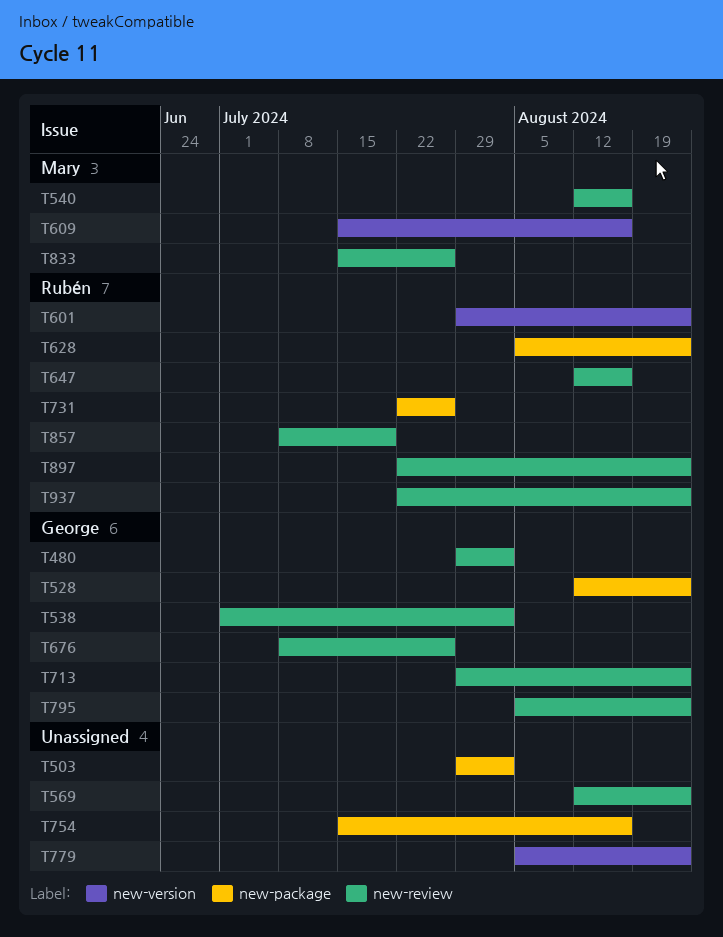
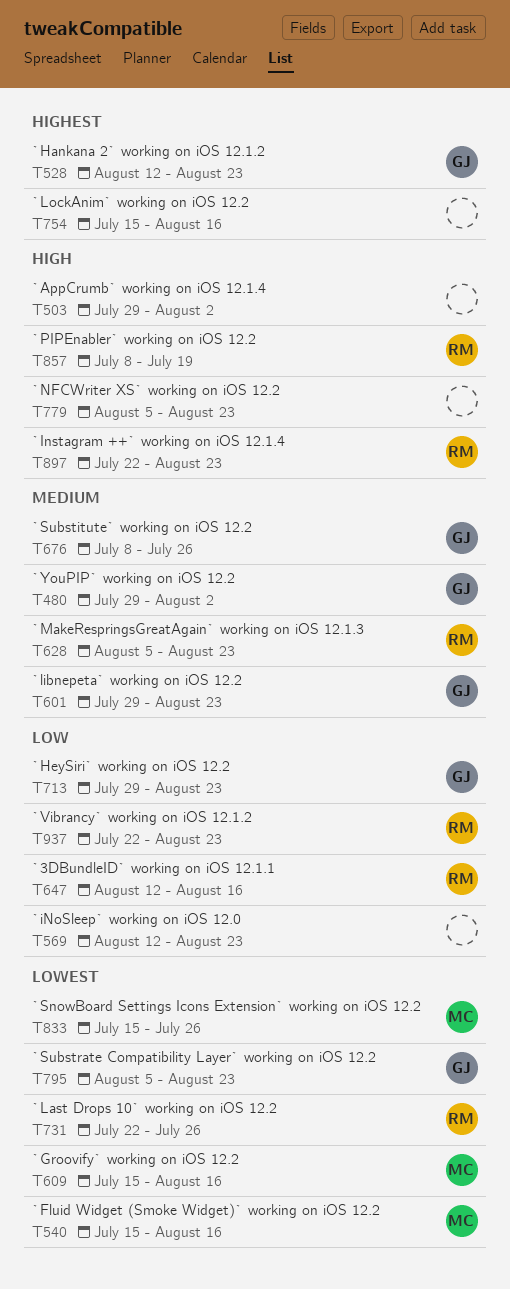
T538: present -> none
T540, start: Aug 12 -> Jul 15
T601, owner: Rubén -> George

